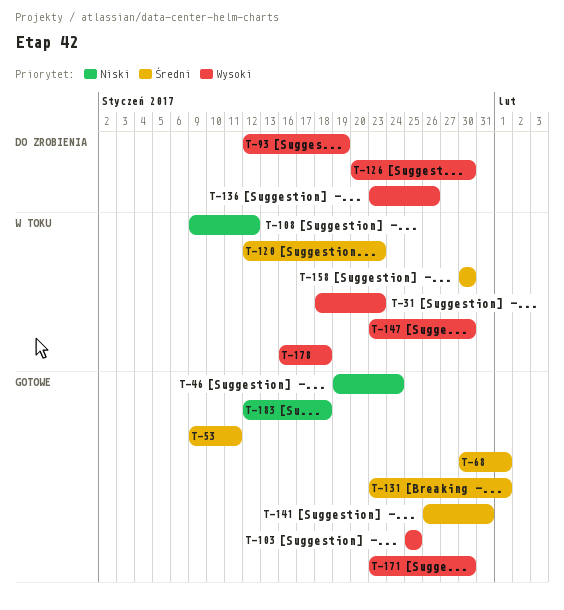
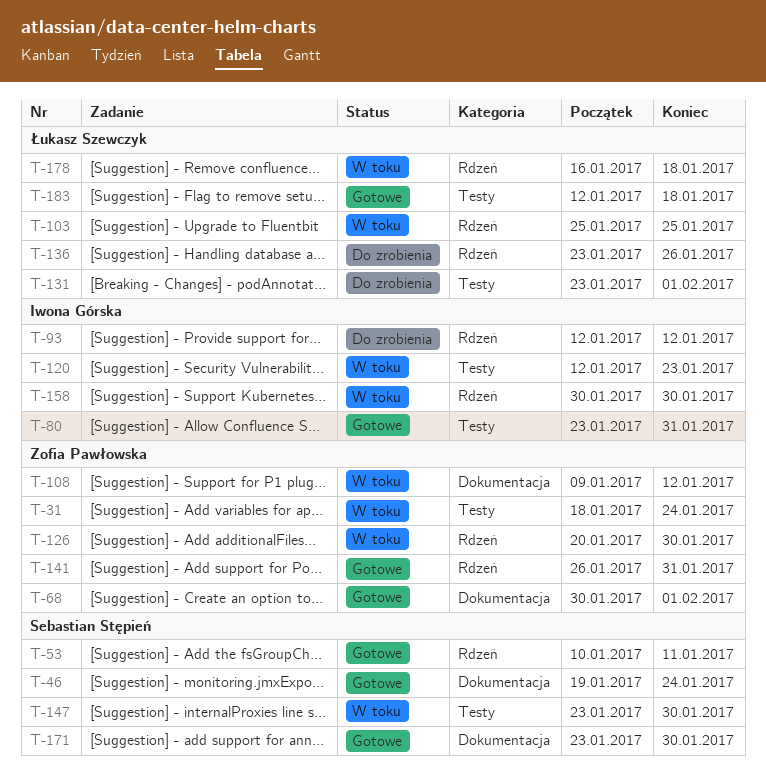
T-31, due: Jan 23 -> Jan 24
T-53, start: Jan 9 -> Jan 10
T-80: none -> present
T-93, due: Jan 19 -> Jan 12
T-103, status: Gotowe -> W toku
T-126, status: Do zrobienia -> W toku
T-131, status: Gotowe -> Do zrobienia

